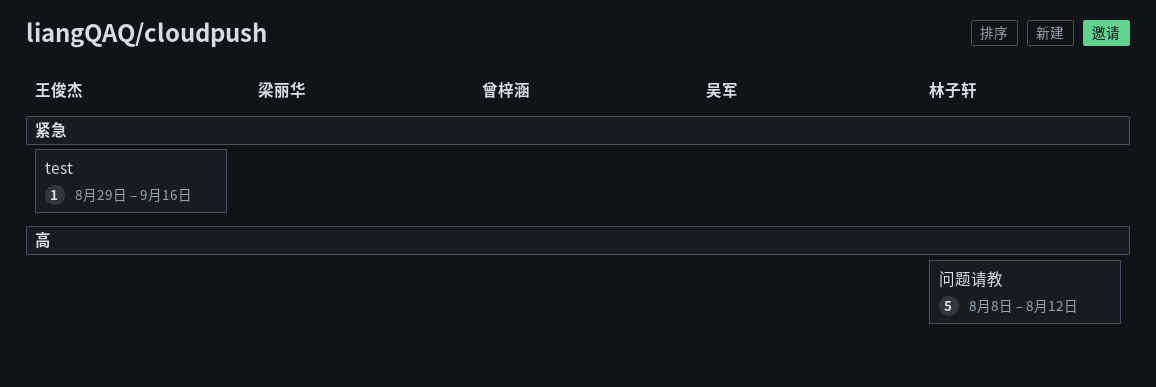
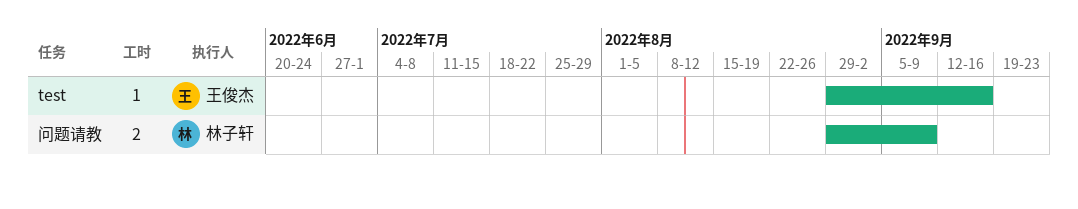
问题请教, estimate: 5 -> 2
问题请教, start: Aug 8 -> Aug 29
问题请教, due: Aug 12 -> Sep 9

